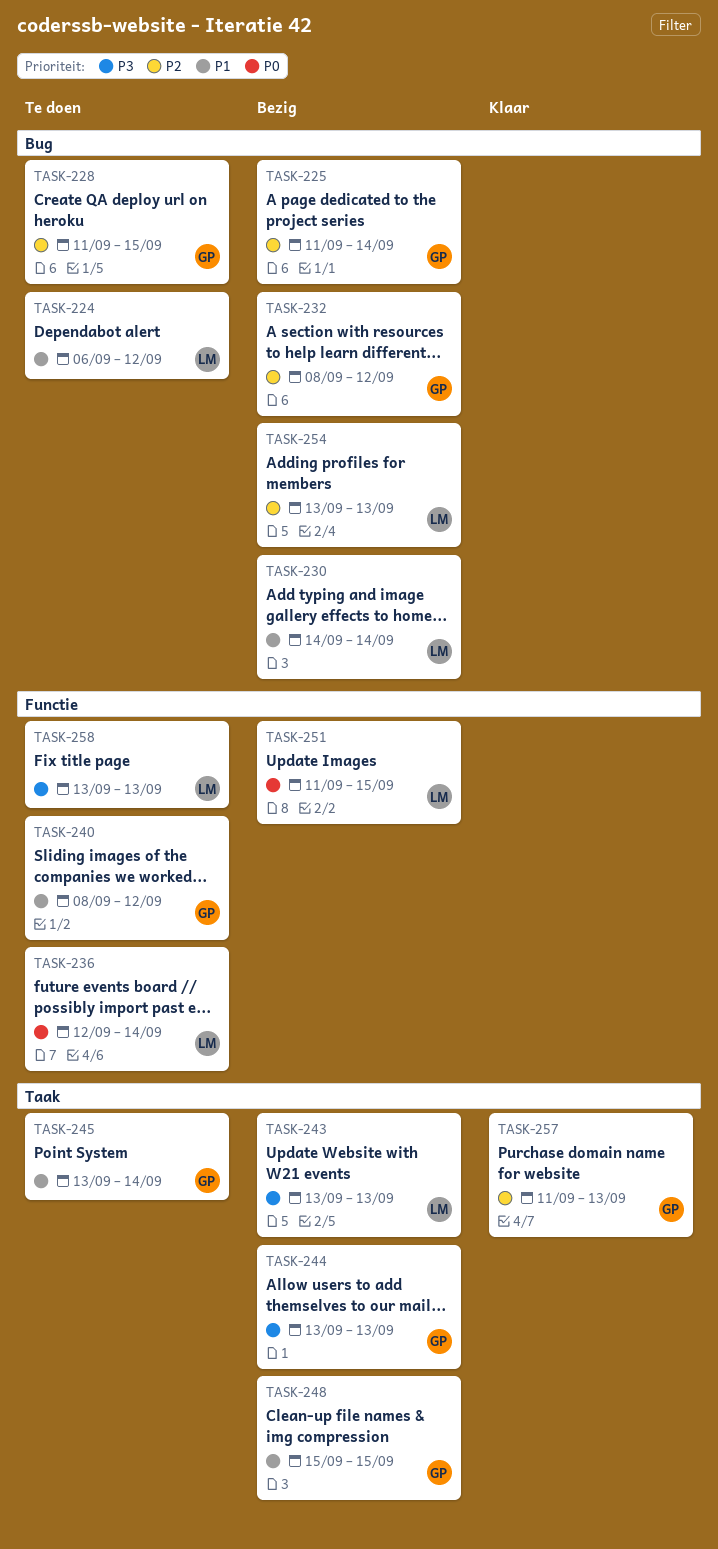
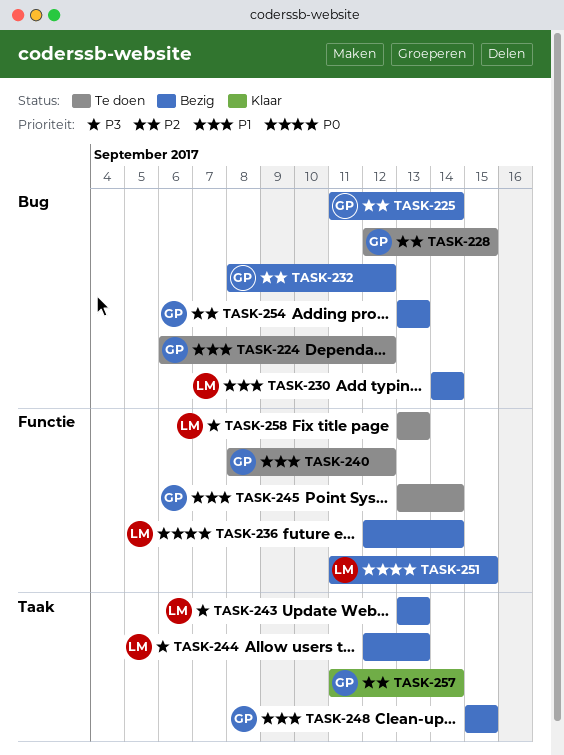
TASK-224, owner: LM -> GP
TASK-228, start: Sep 11 -> Sep 12
TASK-236, status: Te doen -> Bezig
TASK-244, owner: GP -> LM
TASK-244, start: Sep 13 -> Sep 12
TASK-245, label: Taak -> Functie
TASK-254, owner: LM -> GP
TASK-257, due: Sep 13 -> Sep 14

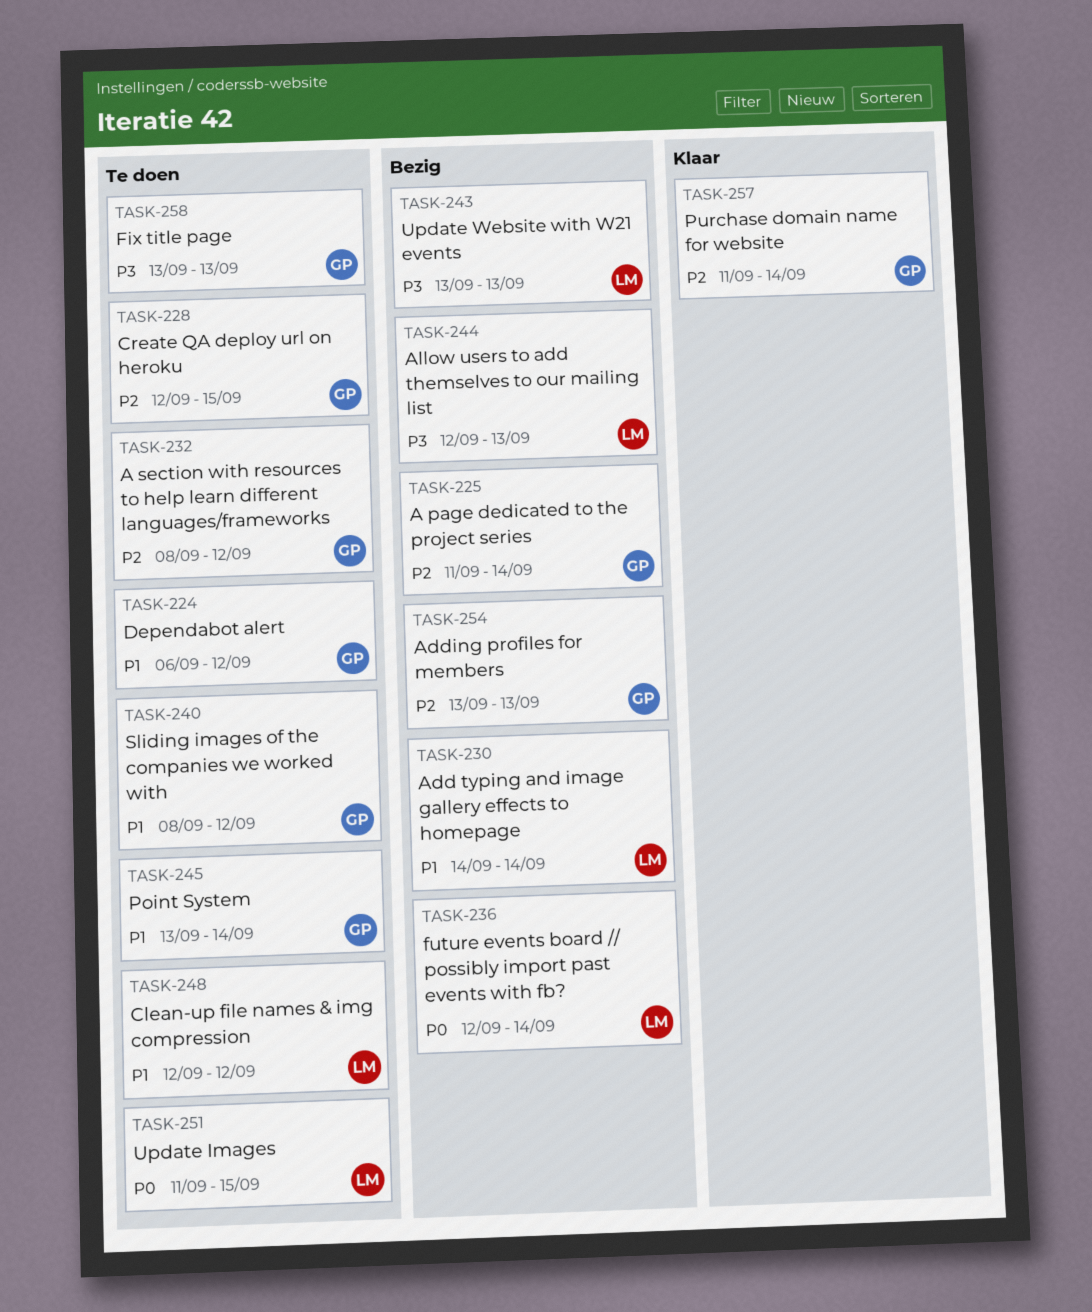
TASK-232, status: Bezig -> Te doen
TASK-248, status: Bezig -> Te doen
TASK-248, owner: GP -> LM
TASK-248, start: Sep 15 -> Sep 12
TASK-248, due: Sep 15 -> Sep 12
TASK-251, status: Bezig -> Te doen
TASK-258, owner: LM -> GP

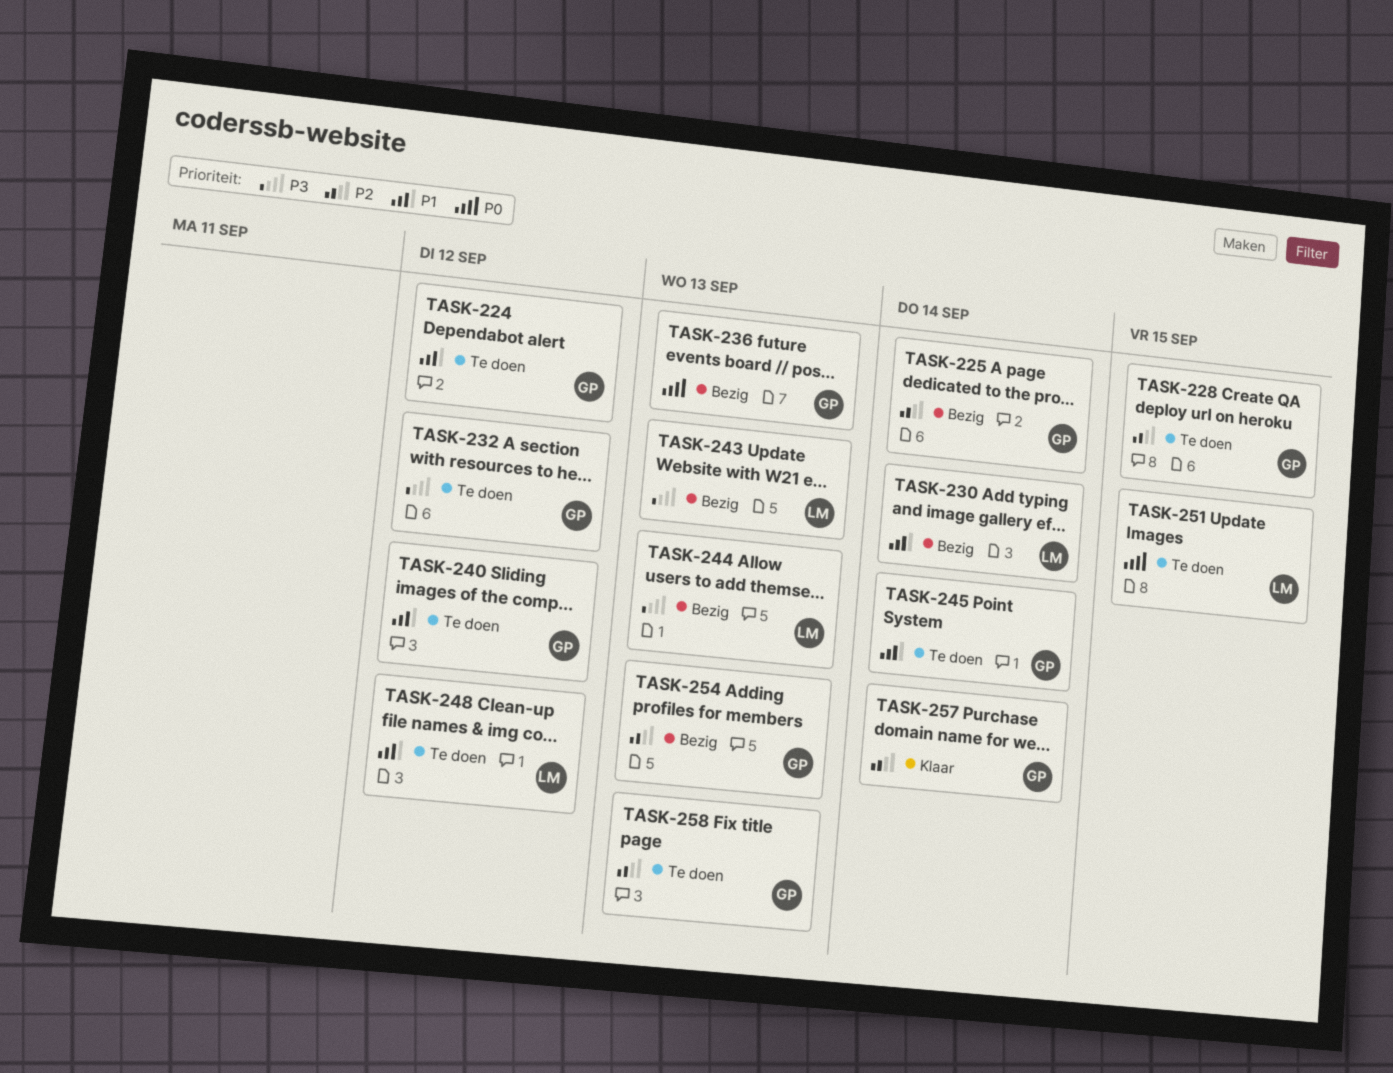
TASK-232, priority: P2 -> P3
TASK-236, owner: LM -> GP
TASK-236, due: Sep 14 -> Sep 13
TASK-258, priority: P3 -> P2

